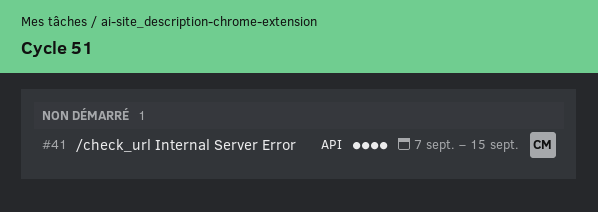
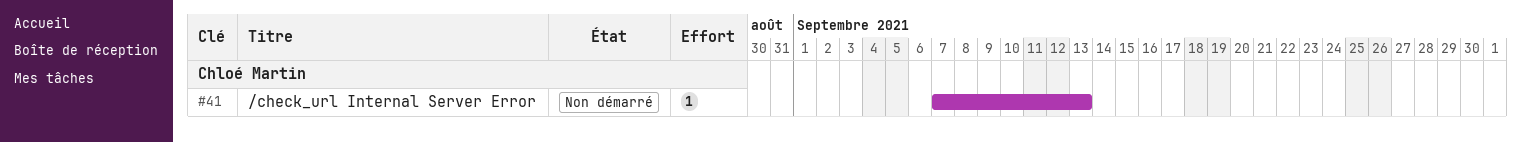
#41, estimate: 4 -> 1
#41, due: Sep 15 -> Sep 13

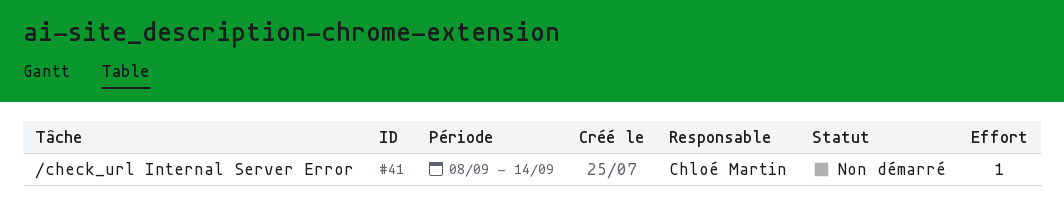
#41, start: Sep 7 -> Sep 8
#41, due: Sep 13 -> Sep 14

